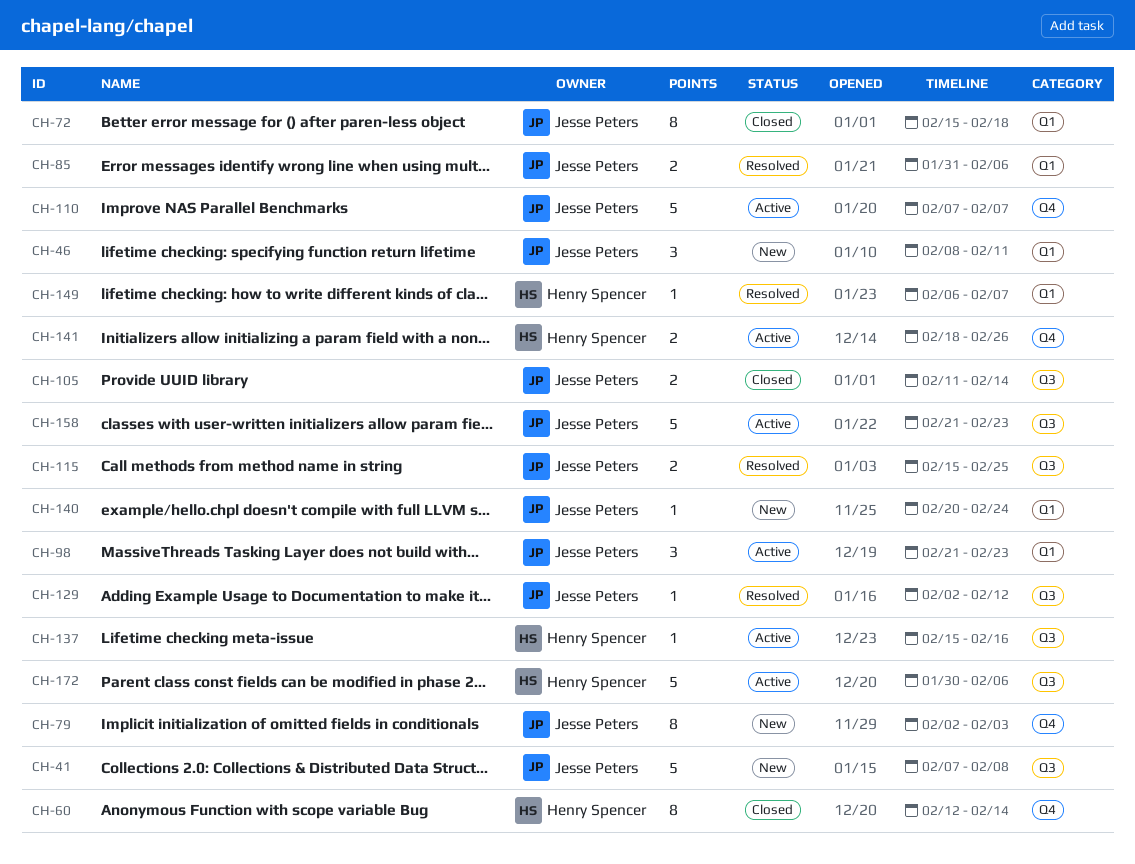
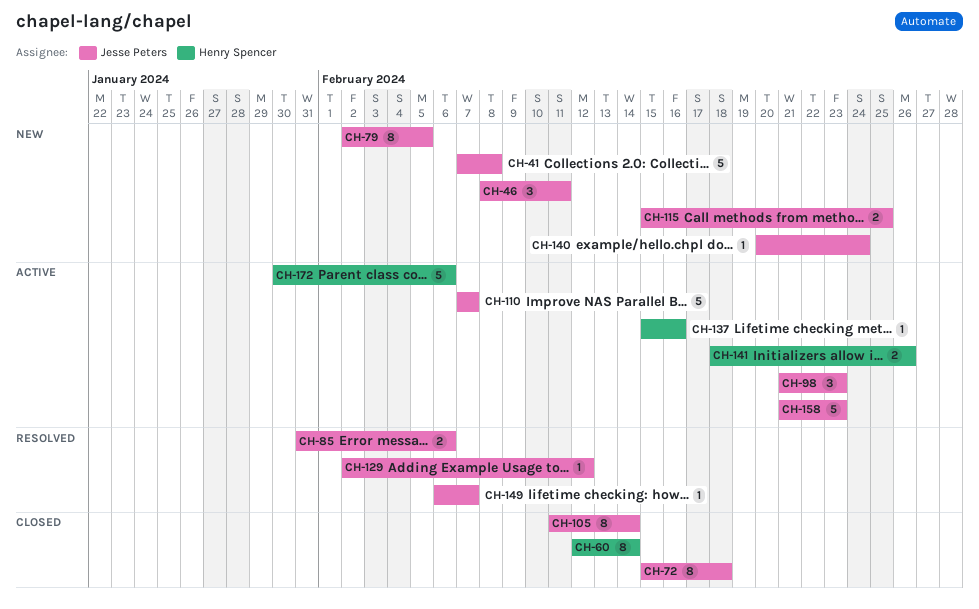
CH-79, due: Feb 3 -> Feb 5
CH-105, estimate: 2 -> 8
CH-115, status: Resolved -> New
CH-149, owner: Henry Spencer -> Jesse Peters

